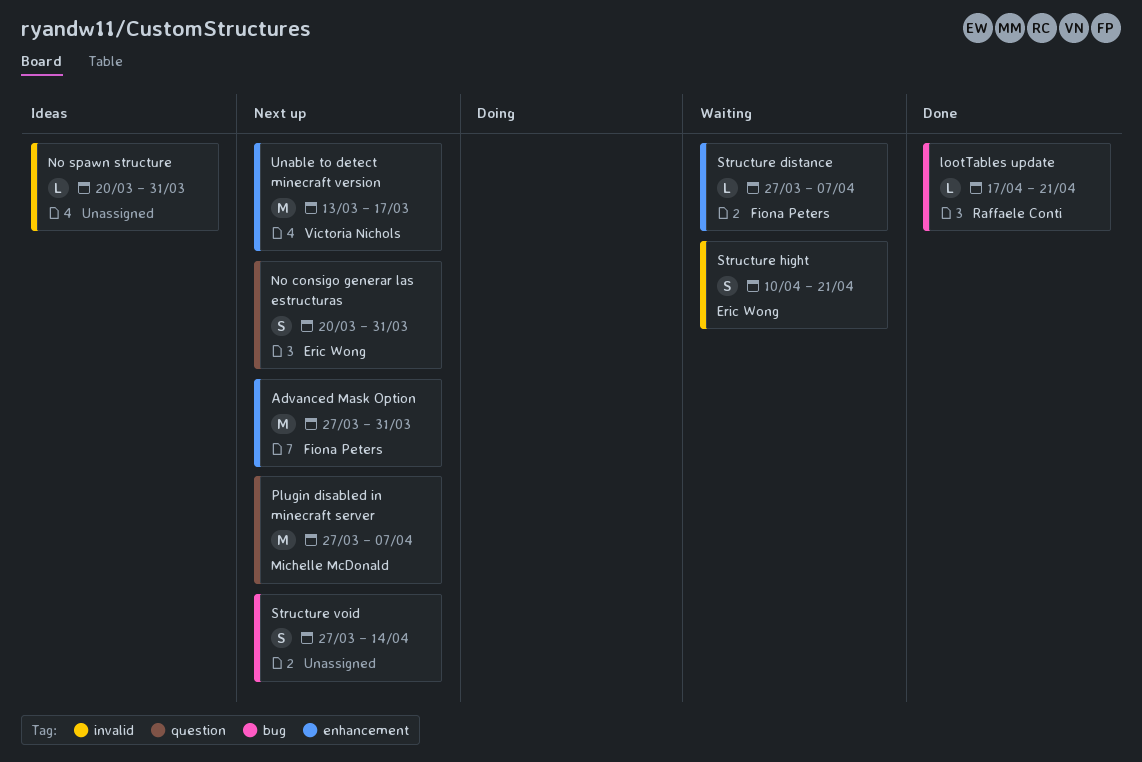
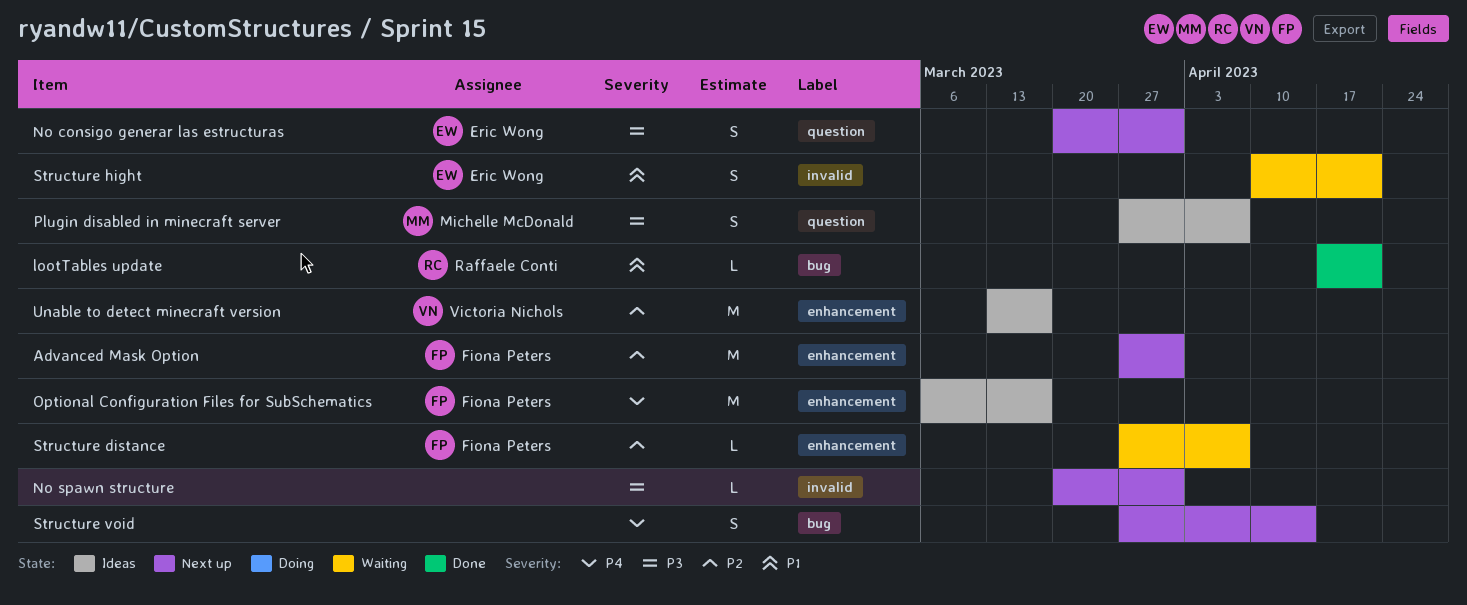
No spawn structure, status: Ideas -> Next up
Optional Configuration Files for SubSchematics: none -> present
Plugin disabled in minecraft server, status: Next up -> Ideas
Plugin disabled in minecraft server, estimate: M -> S
Unable to detect minecraft version, status: Next up -> Ideas

